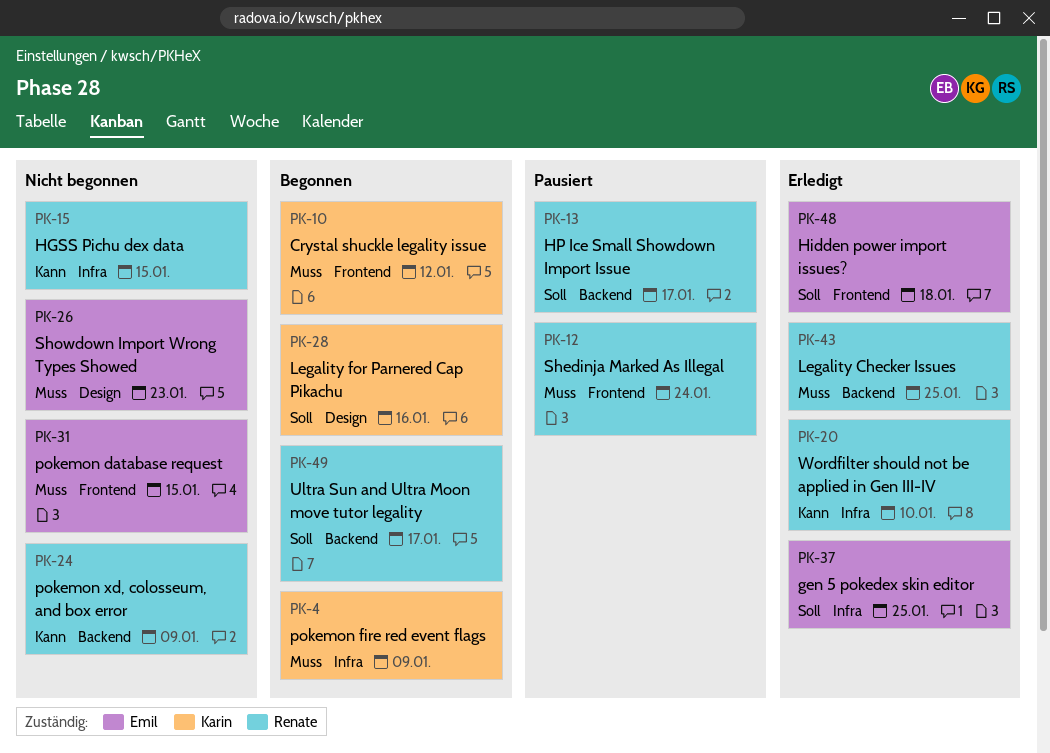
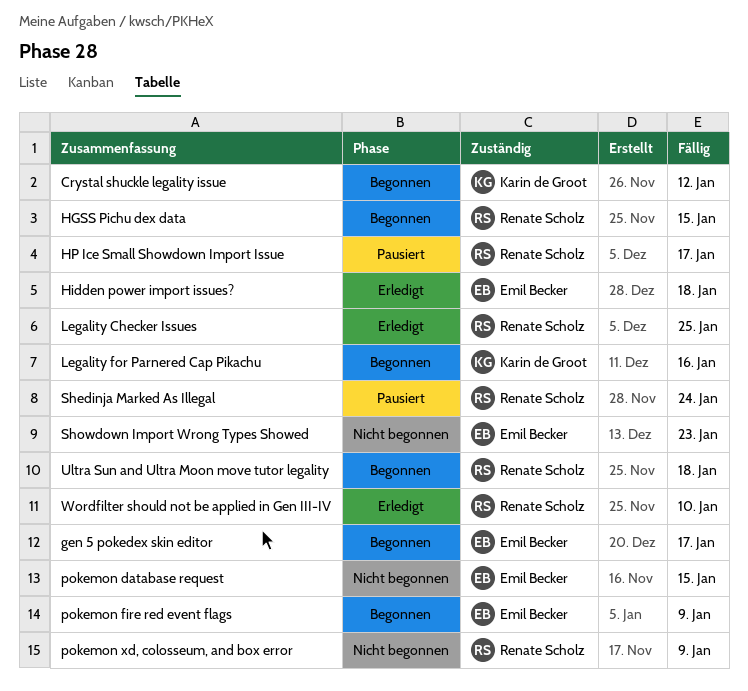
gen 5 pokedex skin editor, status: Erledigt -> Begonnen
gen 5 pokedex skin editor, due: Jan 25 -> Jan 17
HGSS Pichu dex data, status: Nicht begonnen -> Begonnen
pokemon fire red event flags, owner: Karin de Groot -> Emil Becker
Ultra Sun and Ultra Moon move tutor legality, due: Jan 17 -> Jan 18

